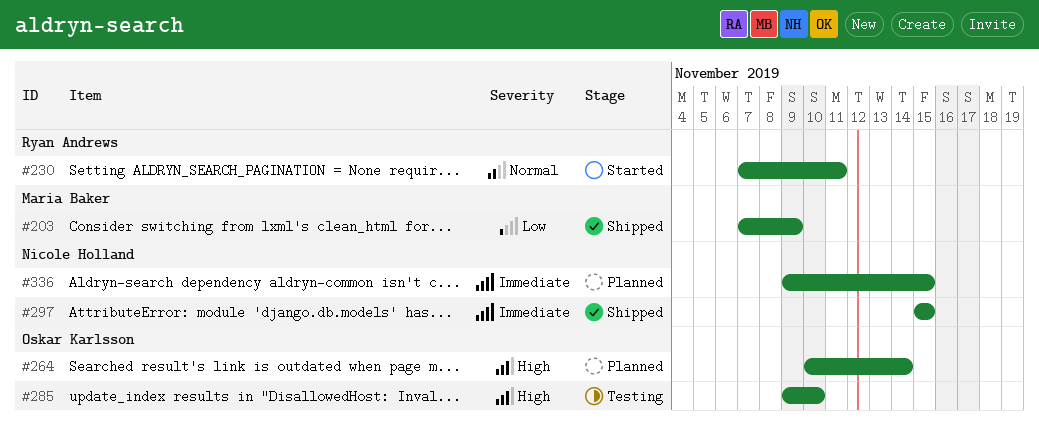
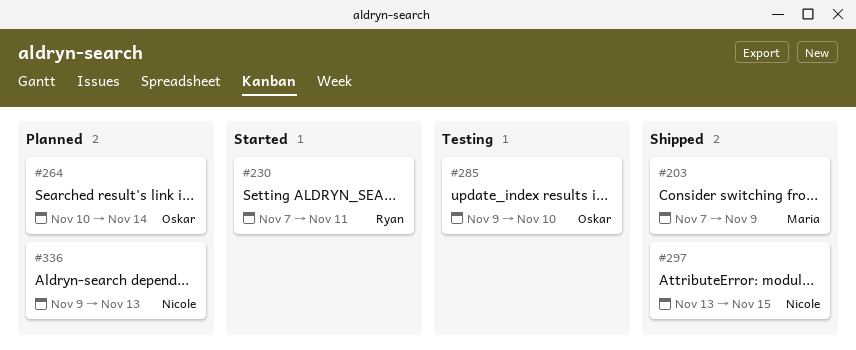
#297, start: Nov 15 -> Nov 13
#336, due: Nov 15 -> Nov 13

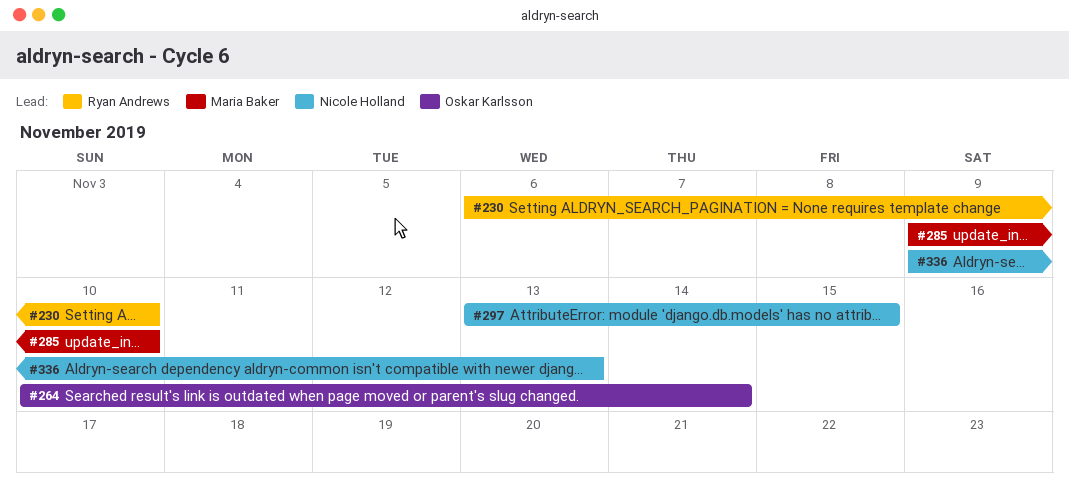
#203: present -> none
#230, start: Nov 7 -> Nov 6
#230, due: Nov 11 -> Nov 10
#285, owner: Oskar Karlsson -> Maria Baker

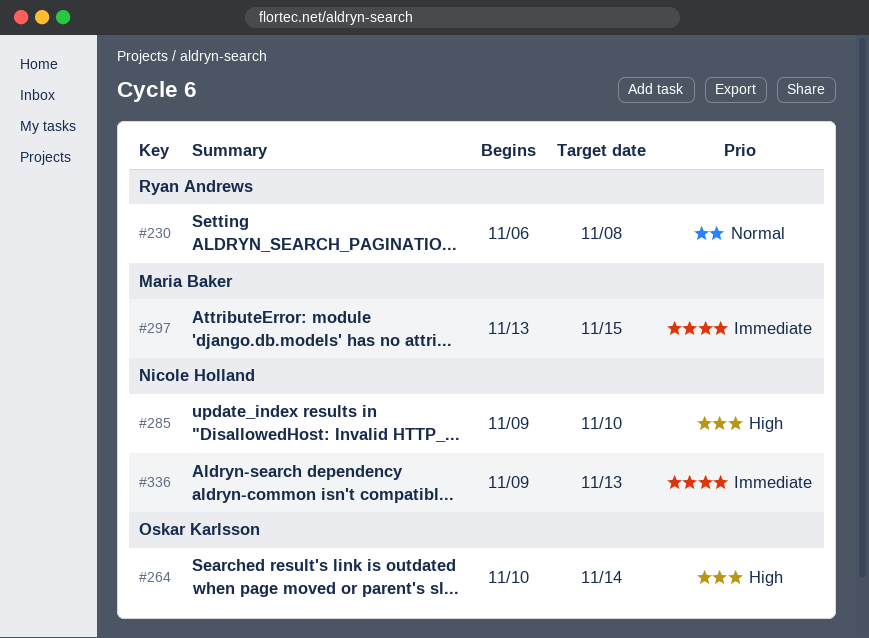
#230, due: Nov 10 -> Nov 8
#285, owner: Maria Baker -> Nicole Holland
#297, owner: Nicole Holland -> Maria Baker

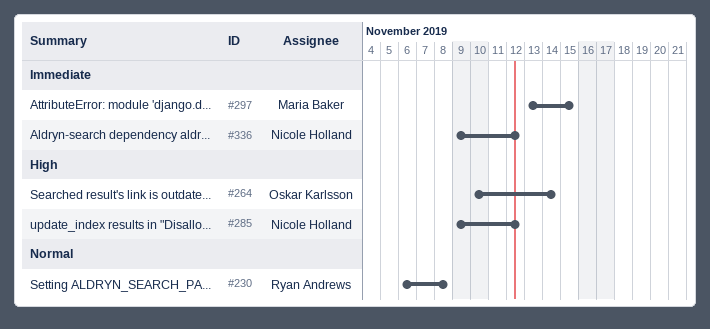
#285, due: Nov 10 -> Nov 12
#336, due: Nov 13 -> Nov 12

